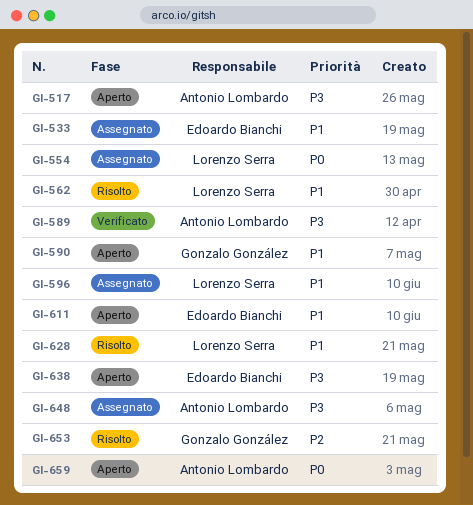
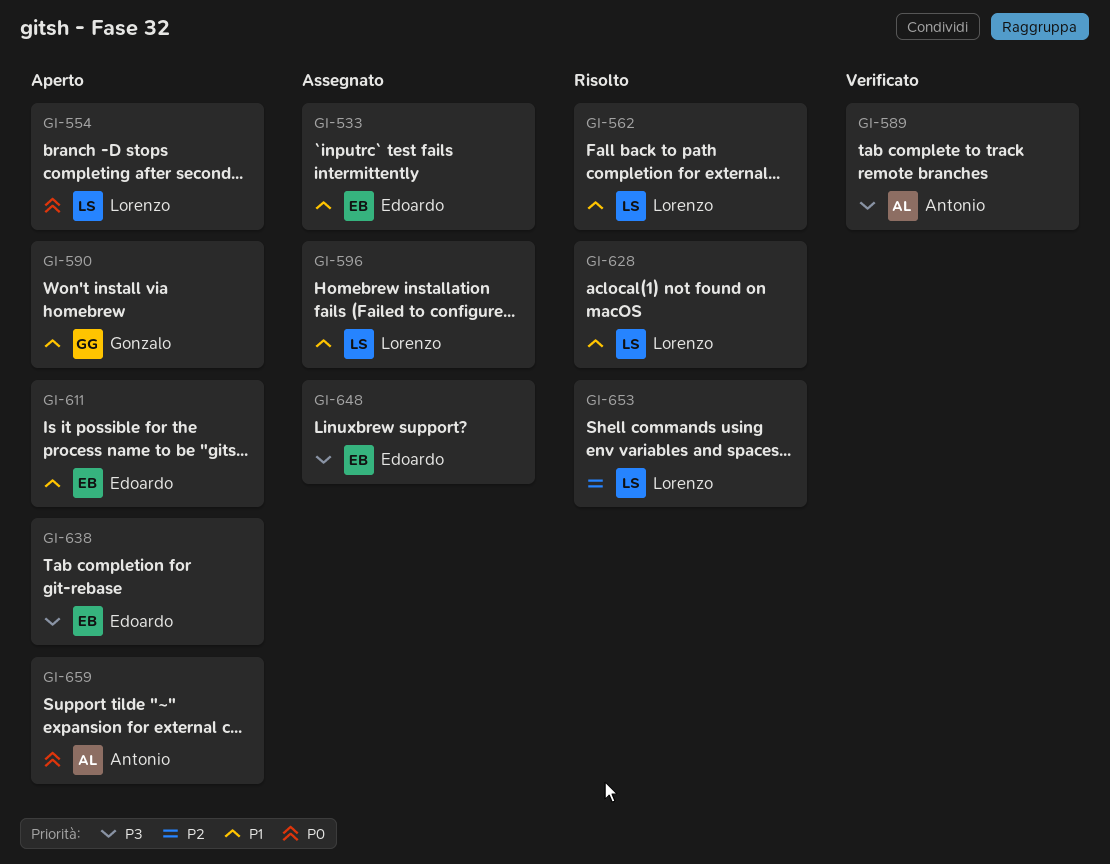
GI-517: present -> none
GI-554, status: Assegnato -> Aperto
GI-648, owner: Antonio Lombardo -> Edoardo Bianchi
GI-653, owner: Gonzalo González -> Lorenzo Serra

